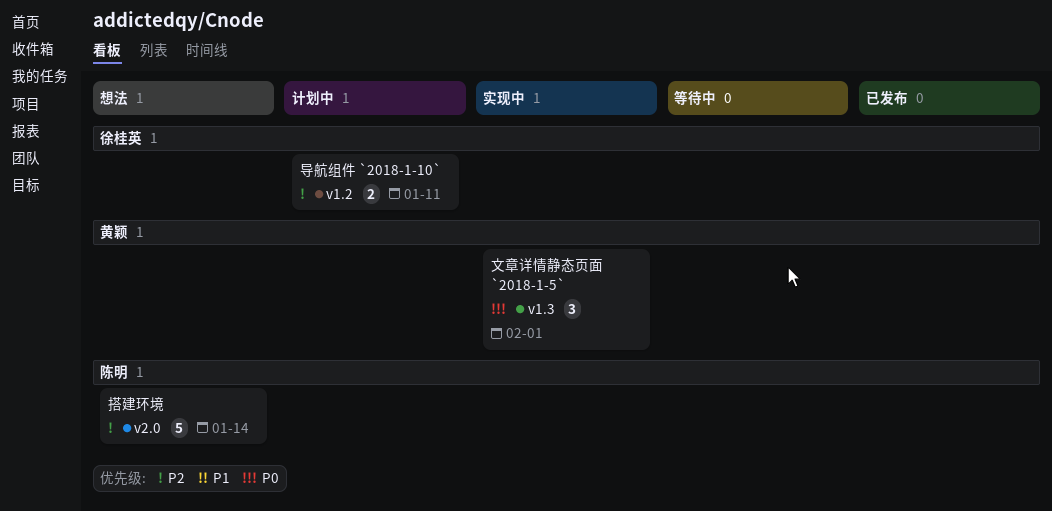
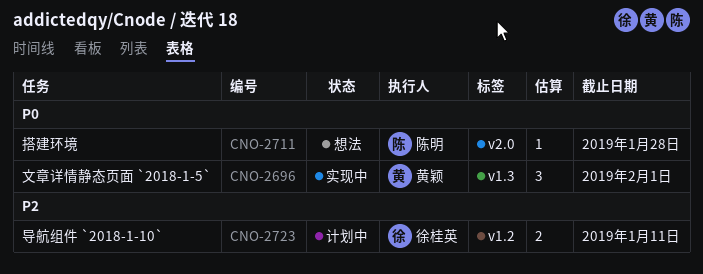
搭建环境, priority: P2 -> P0
搭建环境, estimate: 5 -> 1
搭建环境, due: Jan 14 -> Jan 28

